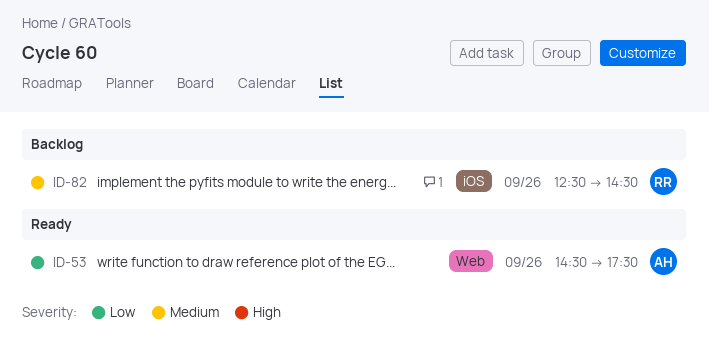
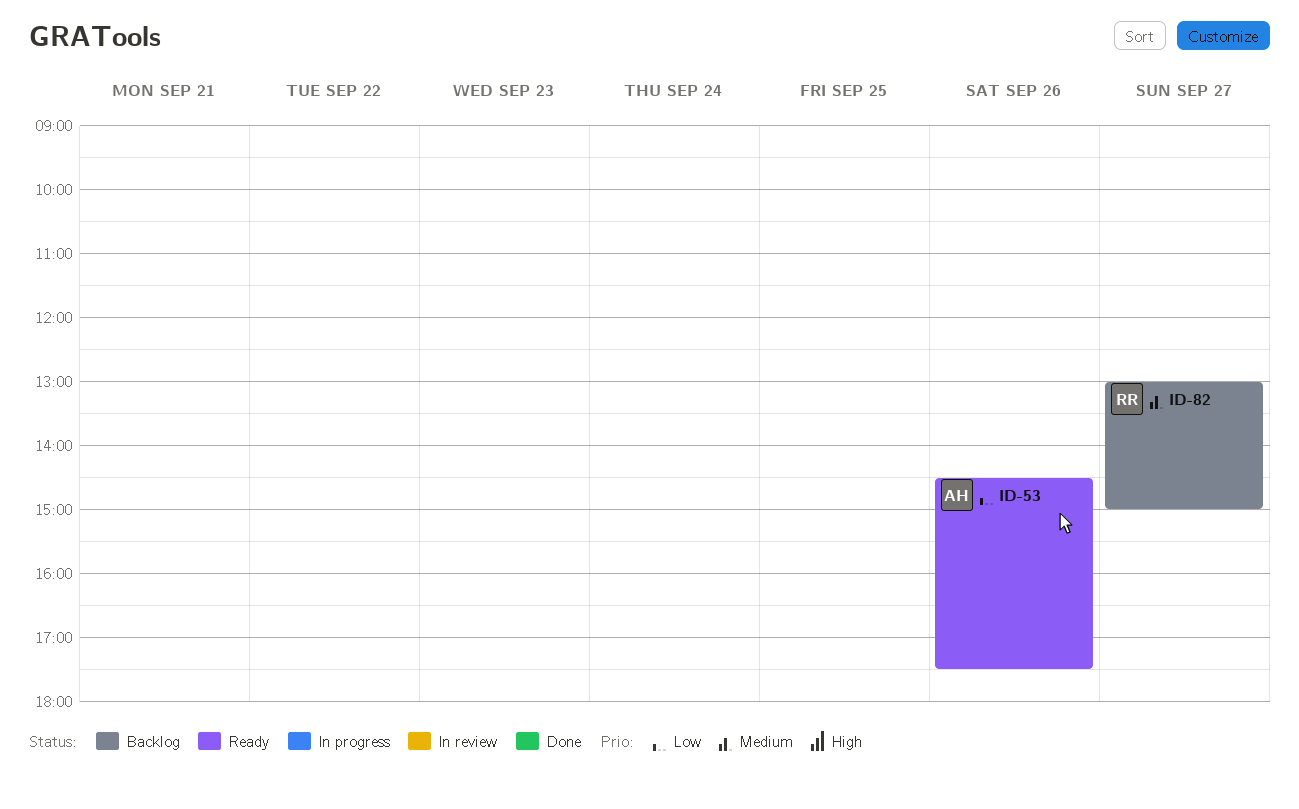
ID-82, day: Sep 26 -> Sep 27
ID-82, begins: 12:30 -> 13:00
ID-82, ends: 14:30 -> 15:00

